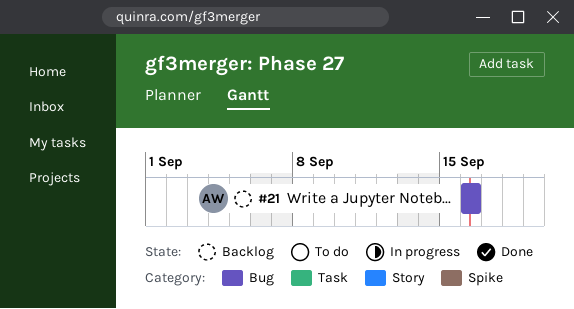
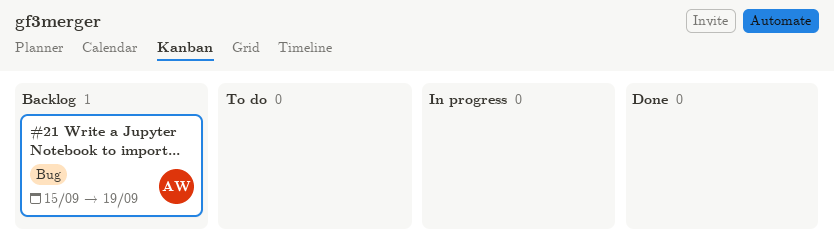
#21, start: Sep 16 -> Sep 15
#21, due: Sep 16 -> Sep 19

